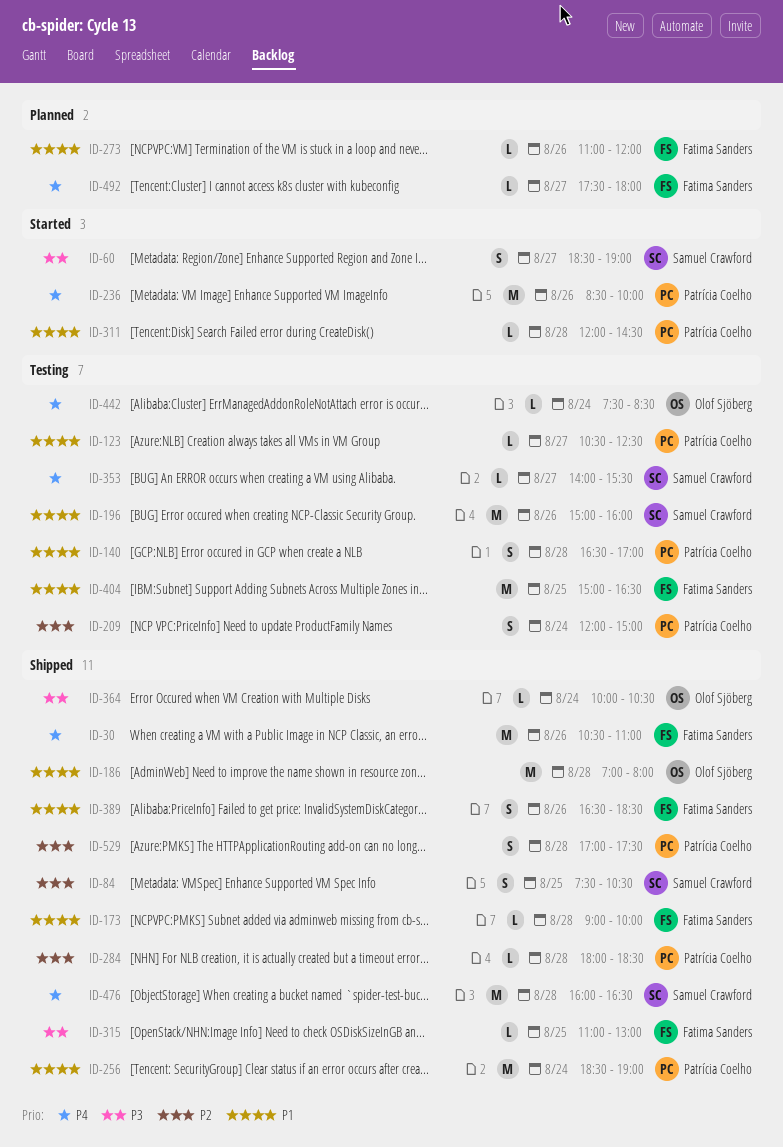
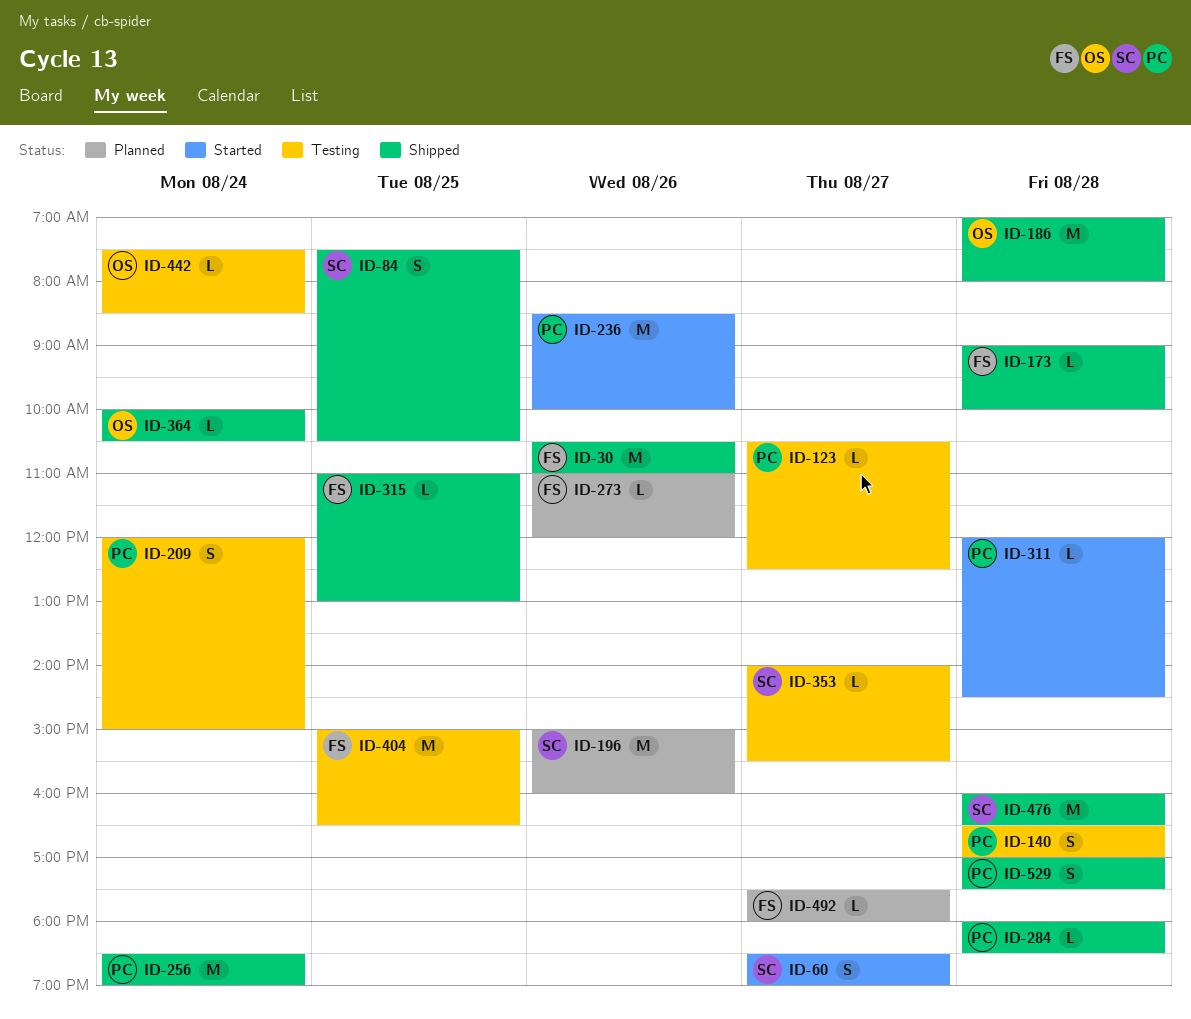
ID-196, status: Testing -> Planned
ID-389: present -> none

